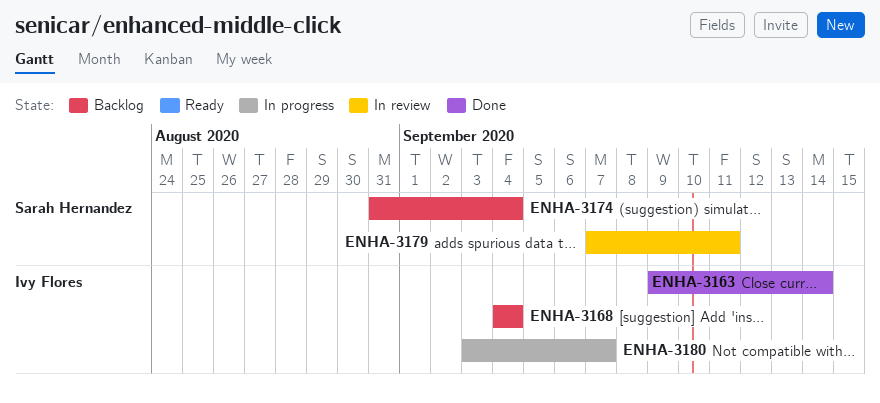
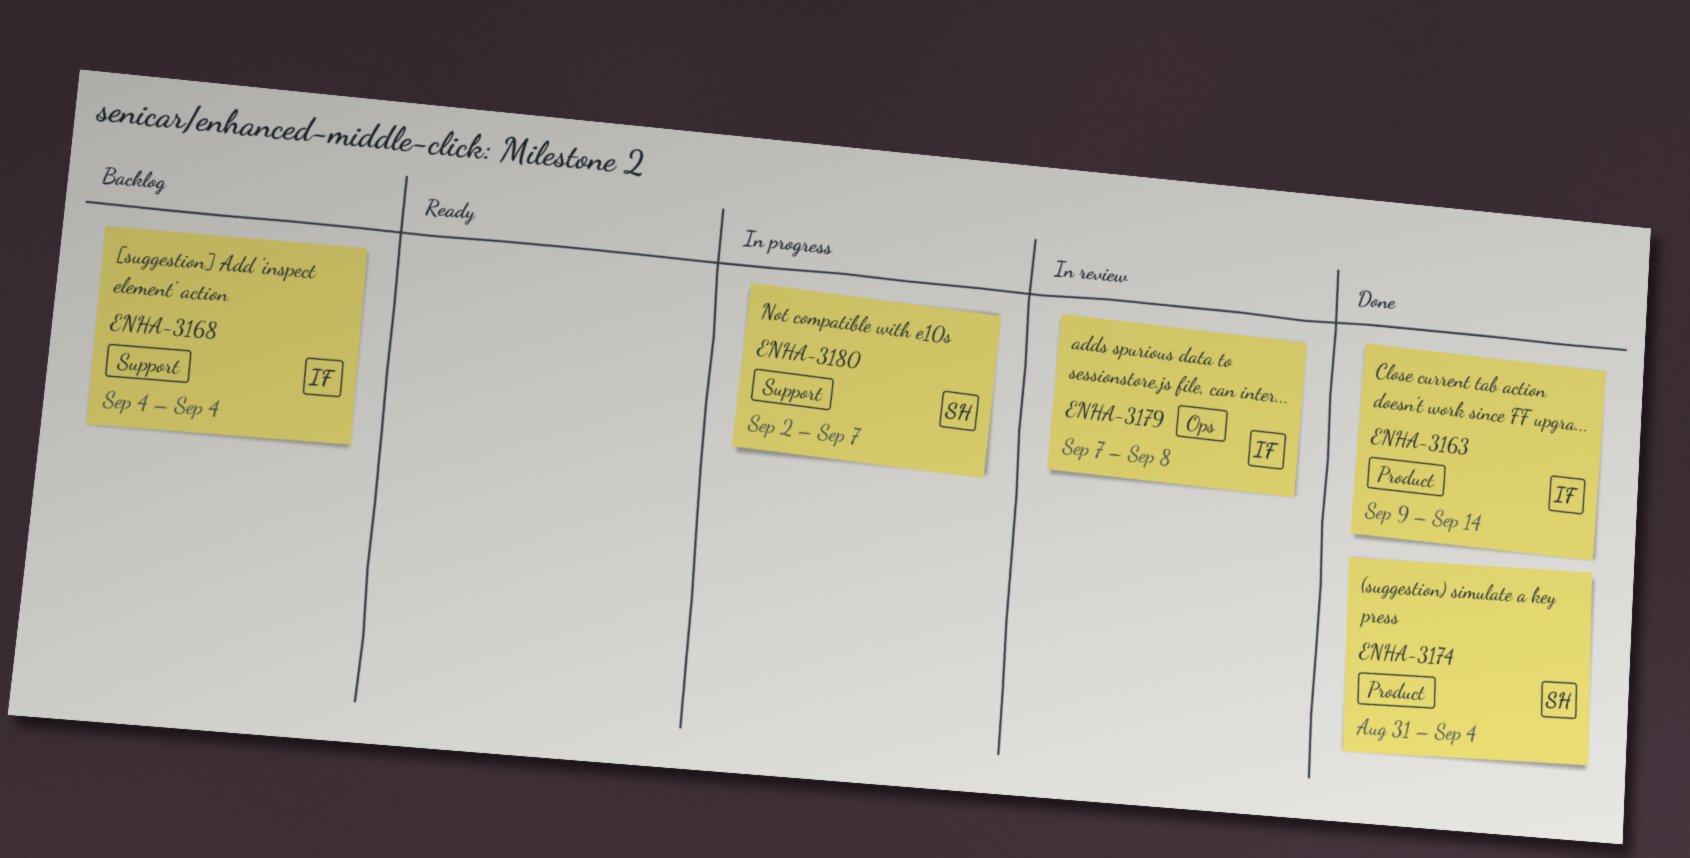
ENHA-3174, status: Backlog -> Done
ENHA-3179, owner: Sarah Hernandez -> Ivy Flores
ENHA-3179, due: Sep 11 -> Sep 8
ENHA-3180, owner: Ivy Flores -> Sarah Hernandez
ENHA-3180, start: Sep 3 -> Sep 2

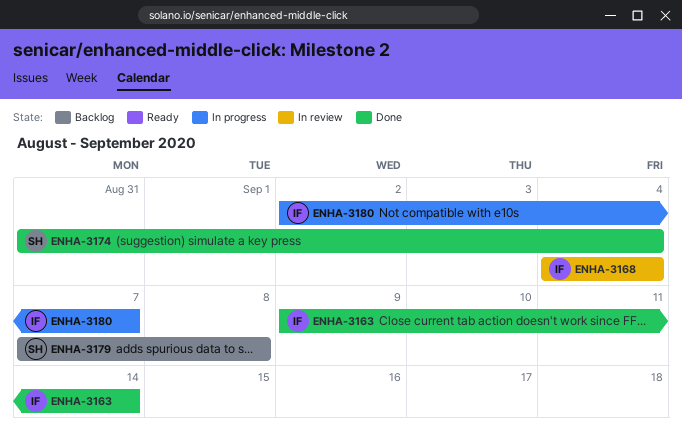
ENHA-3168, status: Backlog -> In review
ENHA-3179, status: In review -> Backlog
ENHA-3179, owner: IF -> SH
ENHA-3180, owner: SH -> IF

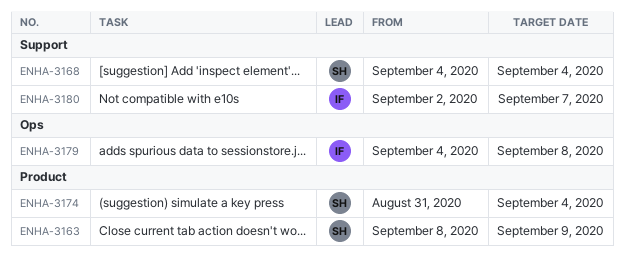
ENHA-3163, owner: IF -> SH
ENHA-3163, start: Sep 9 -> Sep 8
ENHA-3163, due: Sep 14 -> Sep 9
ENHA-3168, owner: IF -> SH
ENHA-3179, owner: SH -> IF
ENHA-3179, start: Sep 7 -> Sep 4

